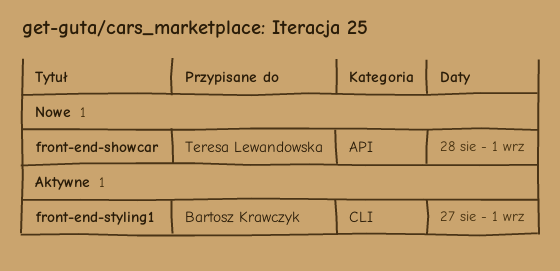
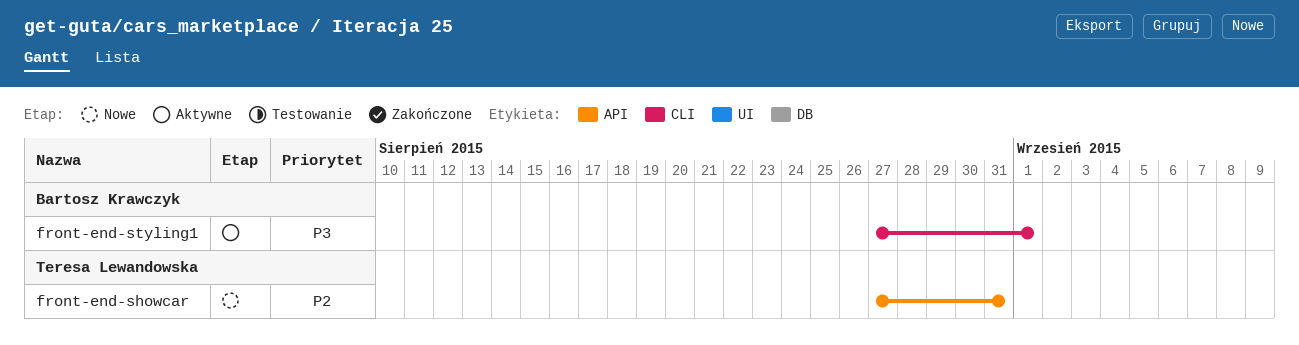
front-end-showcar, start: Aug 28 -> Aug 27
front-end-showcar, due: Sep 1 -> Aug 31

